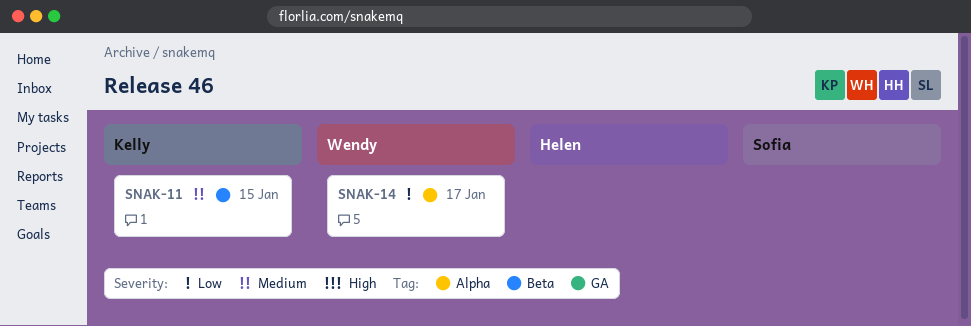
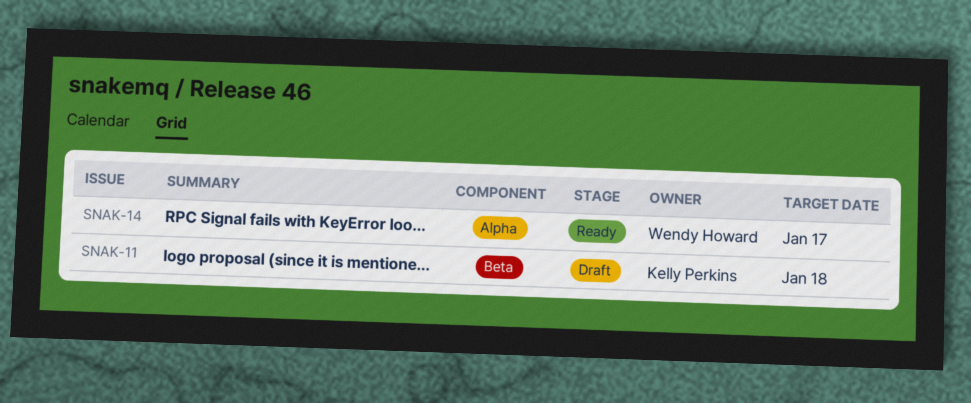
SNAK-11, due: Jan 15 -> Jan 18

